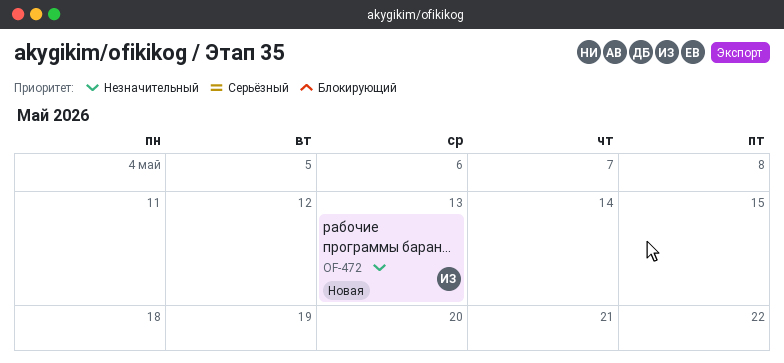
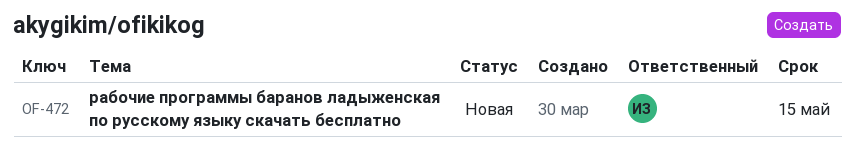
OF-472, due: May 13 -> May 15

